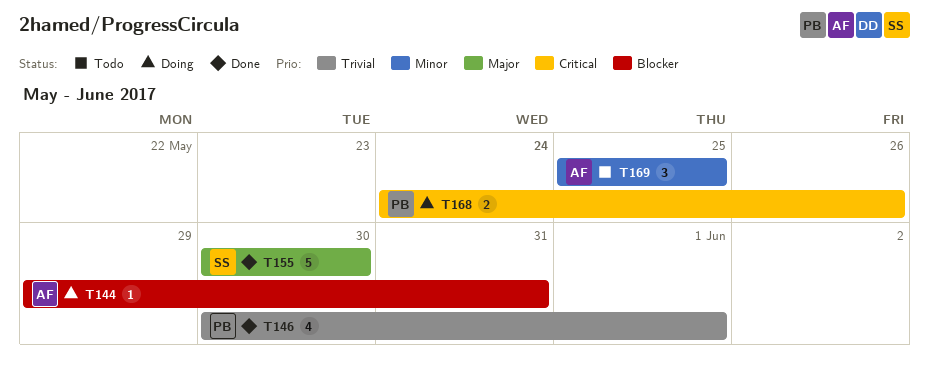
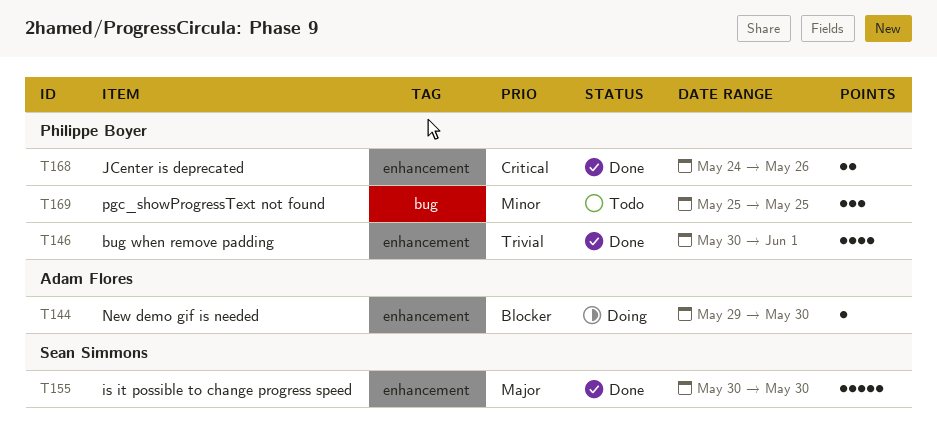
T144, due: May 31 -> May 30
T168, status: Doing -> Done
T169, owner: Adam Flores -> Philippe Boyer

